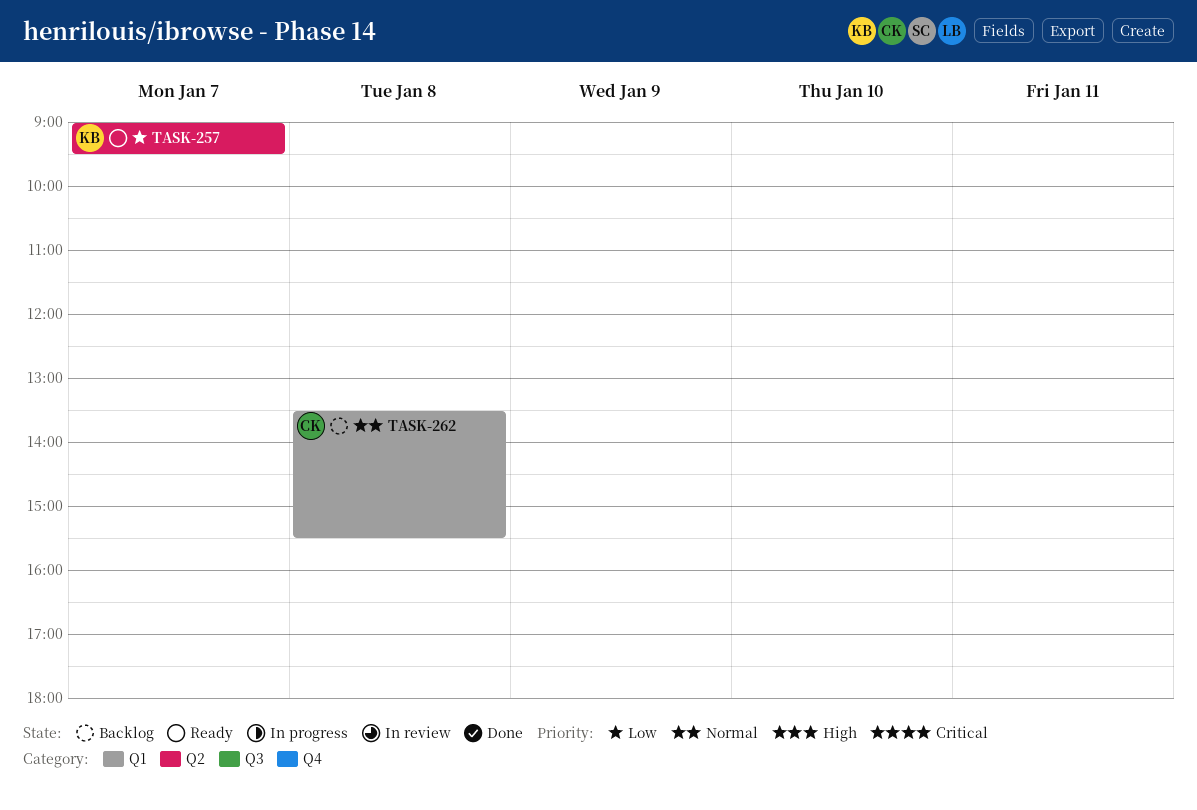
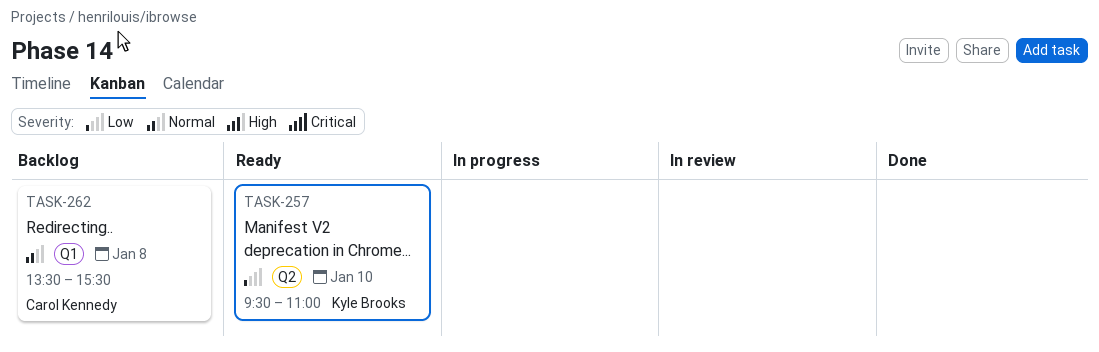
TASK-257, day: Jan 7 -> Jan 10
TASK-257, begins: 09:00 -> 09:30
TASK-257, ends: 09:30 -> 11:00

